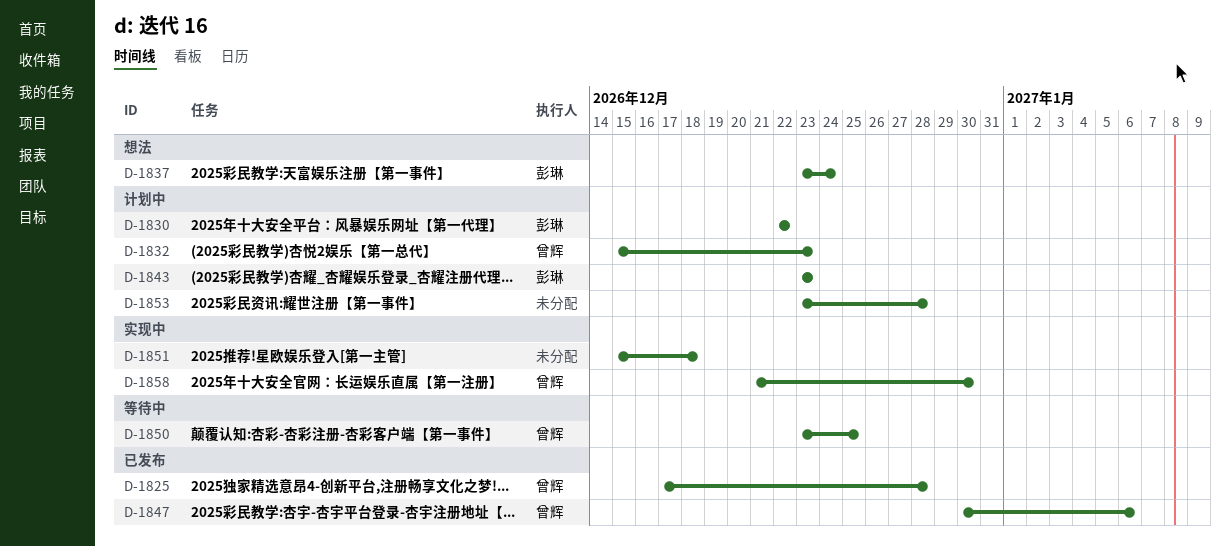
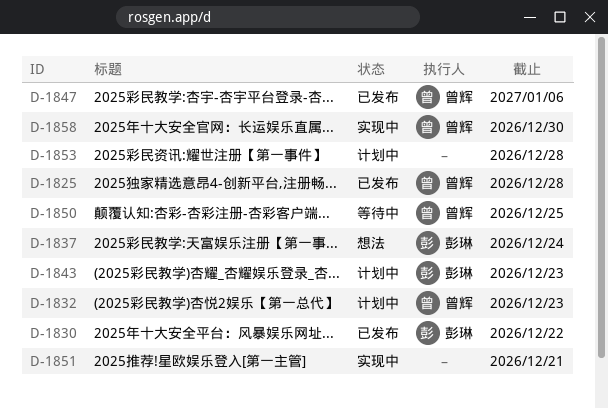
D-1830, status: 计划中 -> 已发布
D-1851, due: Dec 18 -> Dec 21

